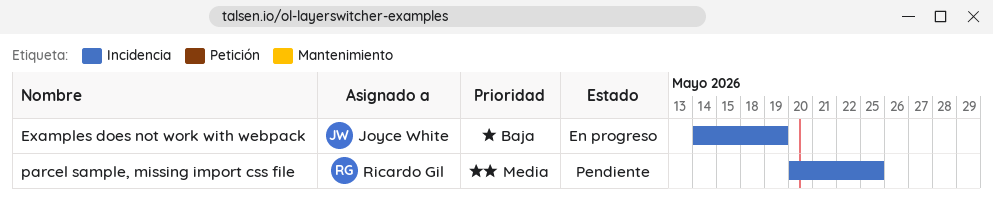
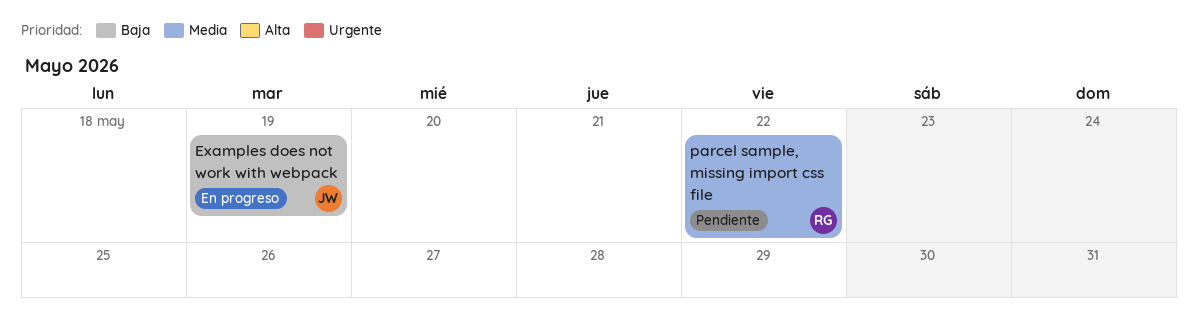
parcel sample, missing import css file, due: May 25 -> May 22

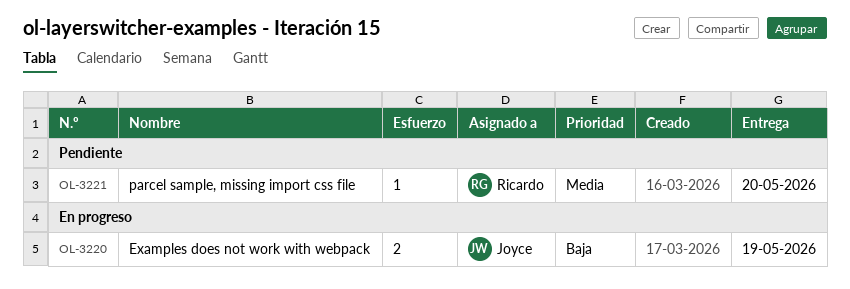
parcel sample, missing import css file, due: May 22 -> May 20

